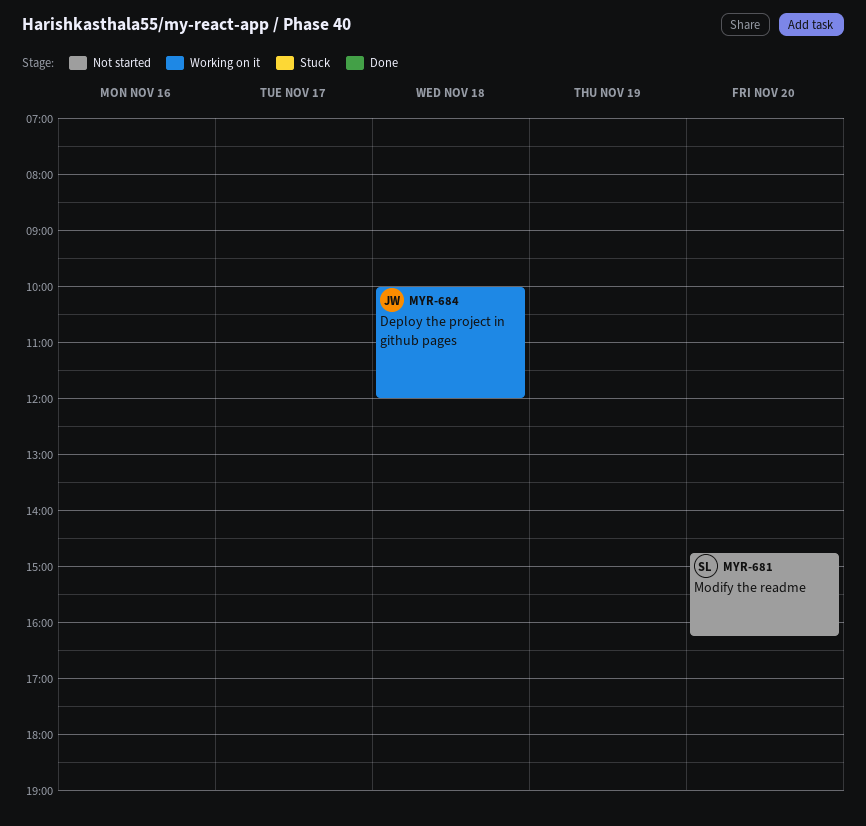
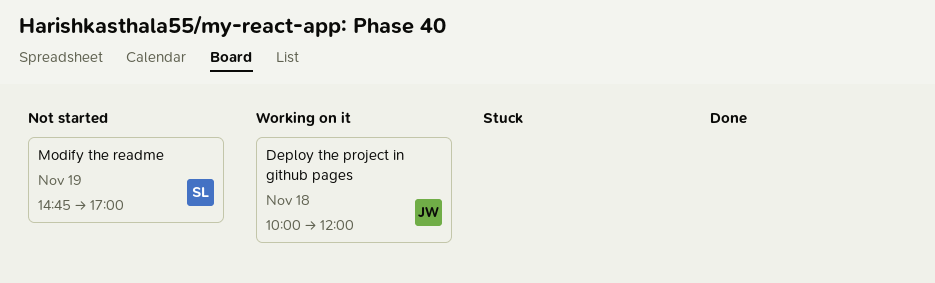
Modify the readme, day: Nov 20 -> Nov 19
Modify the readme, ends: 16:15 -> 17:00

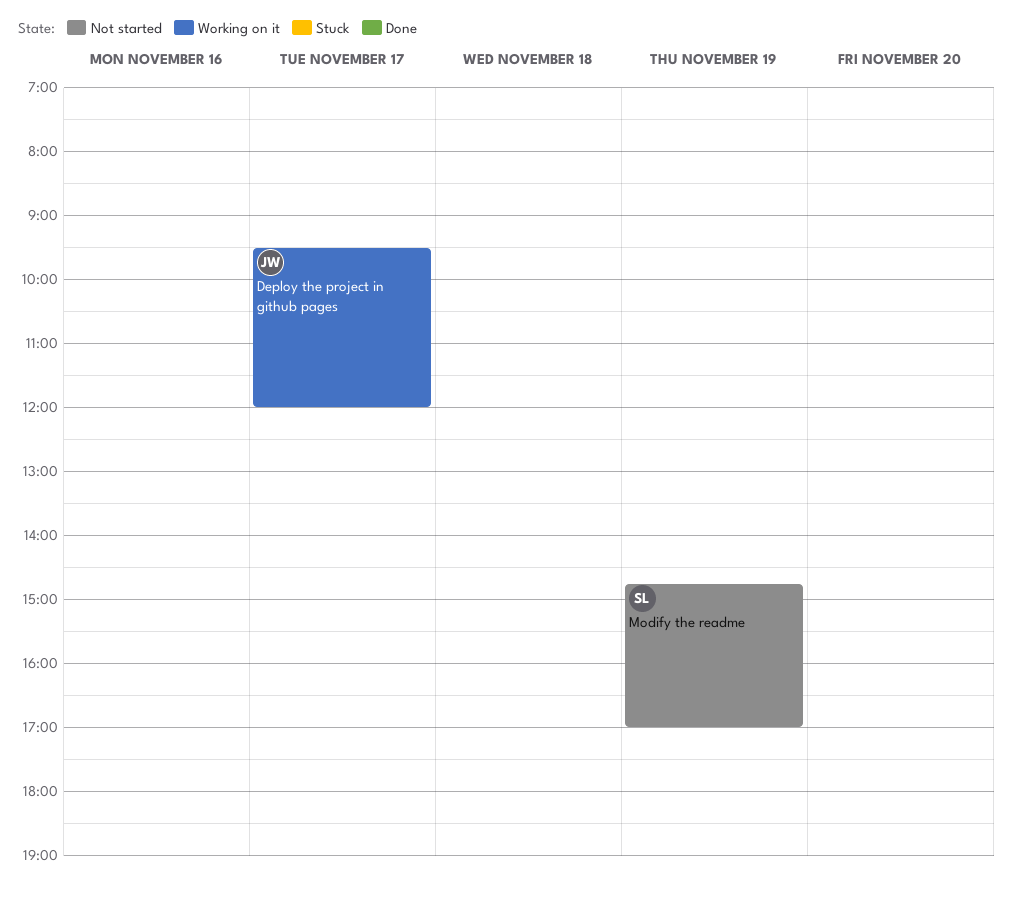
Deploy the project in github pages, day: Nov 18 -> Nov 17
Deploy the project in github pages, begins: 10:00 -> 09:30

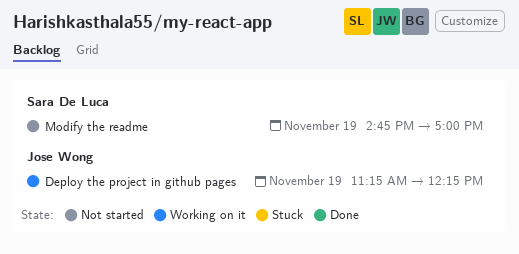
Deploy the project in github pages, day: Nov 17 -> Nov 19
Deploy the project in github pages, begins: 09:30 -> 11:15
Deploy the project in github pages, ends: 12:00 -> 12:15

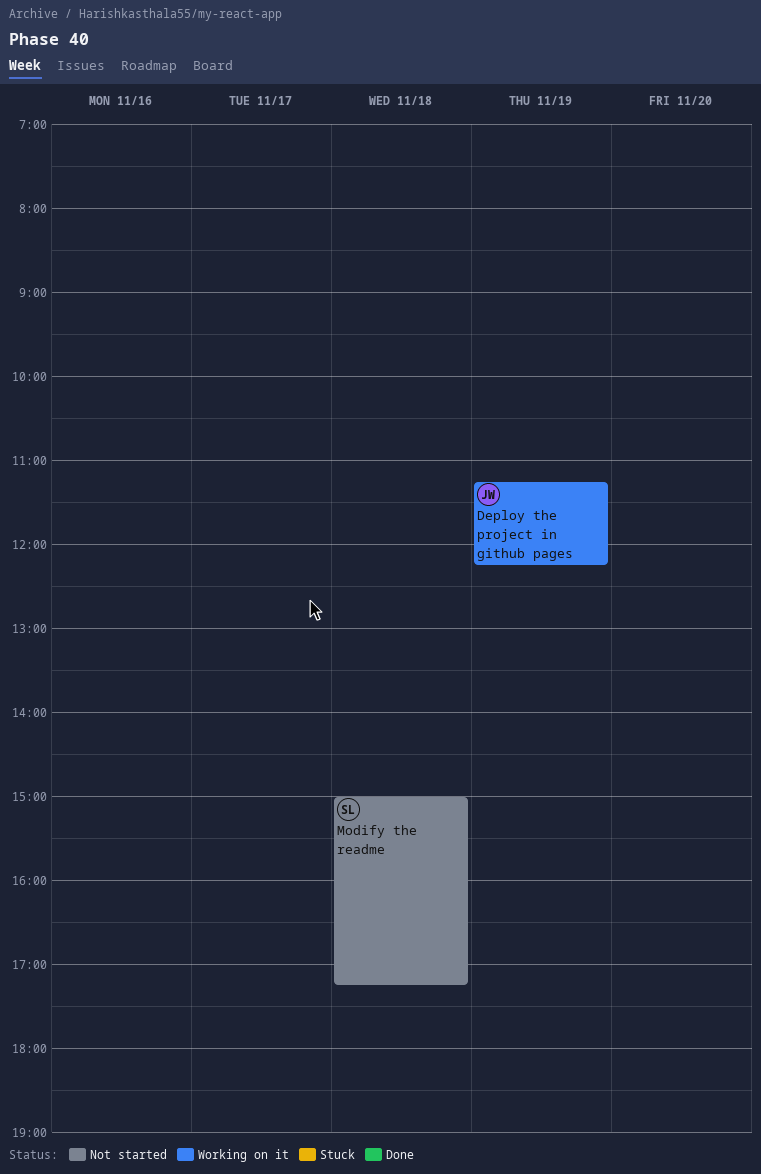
Modify the readme, day: Nov 19 -> Nov 18
Modify the readme, begins: 14:45 -> 15:00
Modify the readme, ends: 17:00 -> 17:15

